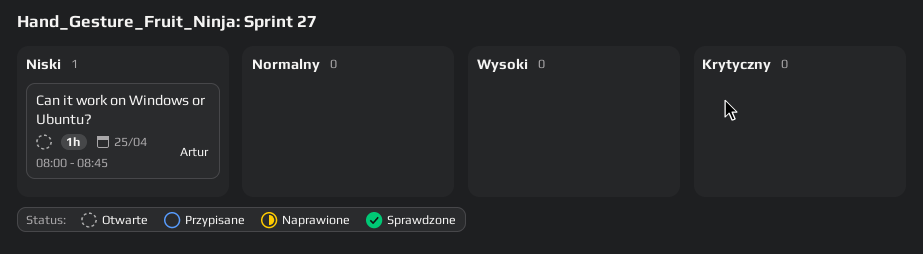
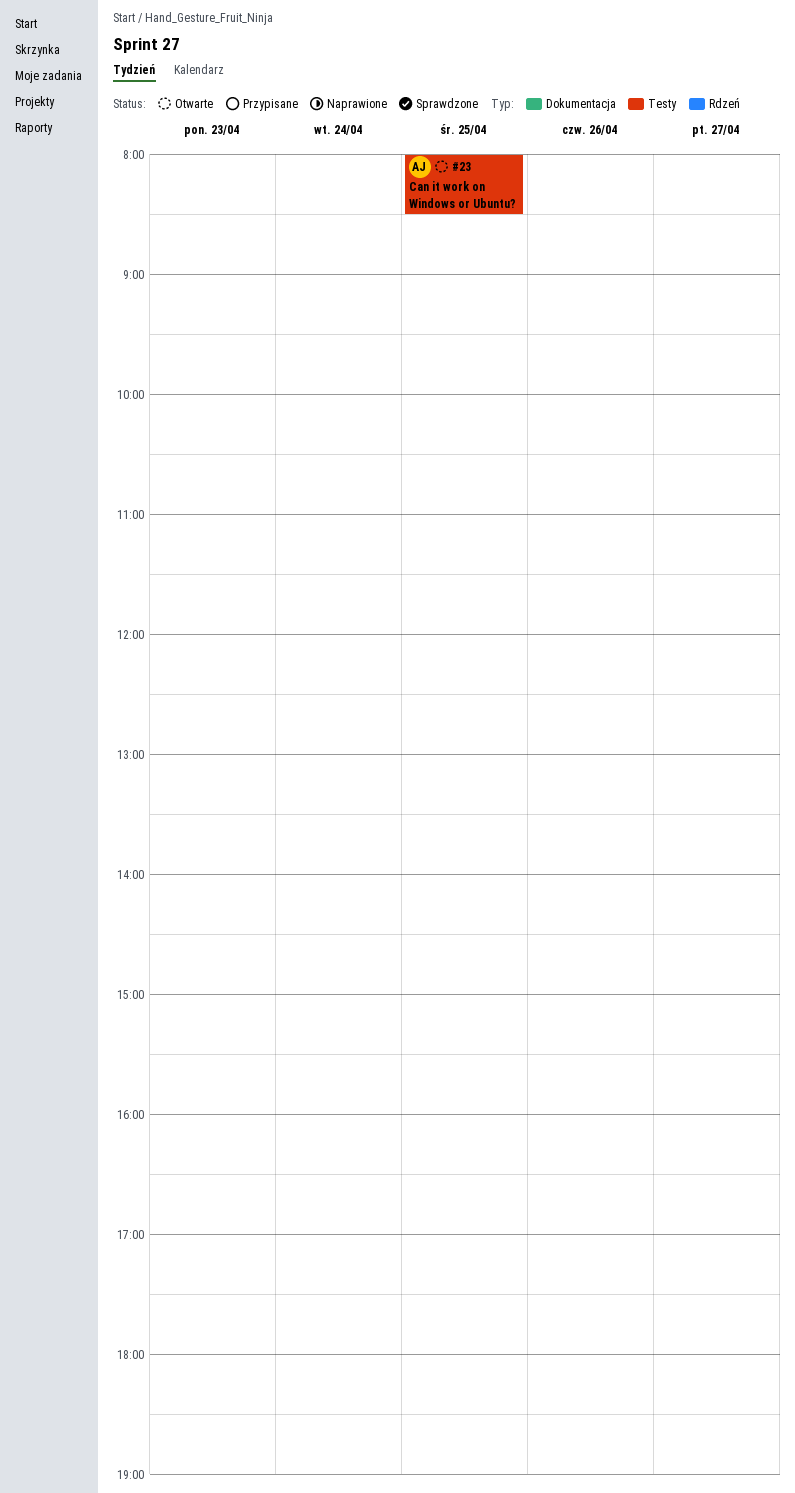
Can it work on Windows or Ubuntu?, ends: 08:45 -> 08:30

